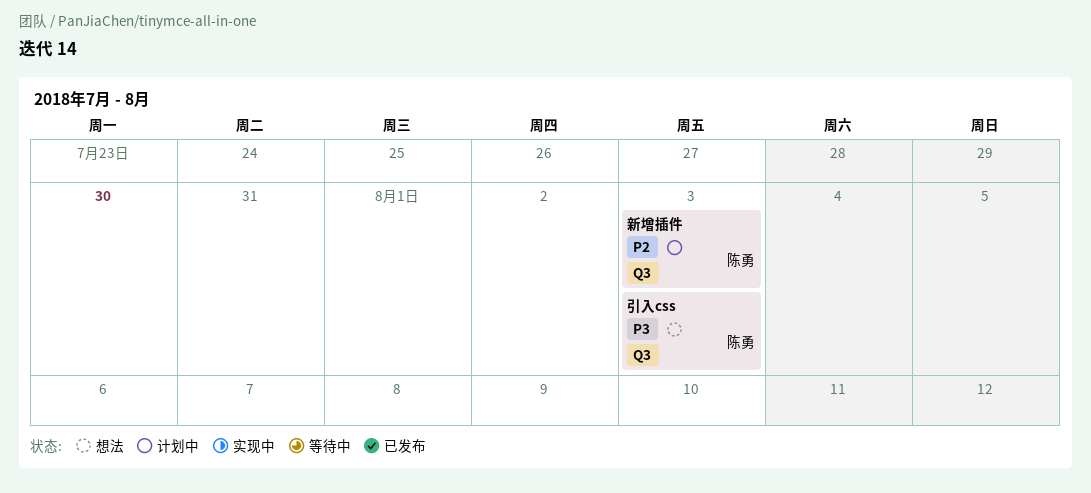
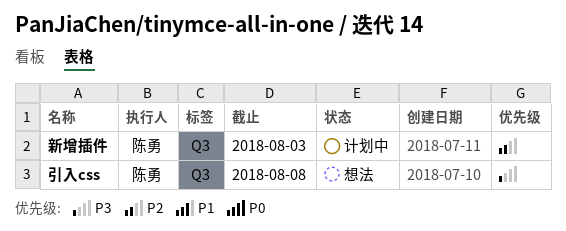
引入css, due: Aug 3 -> Aug 8

